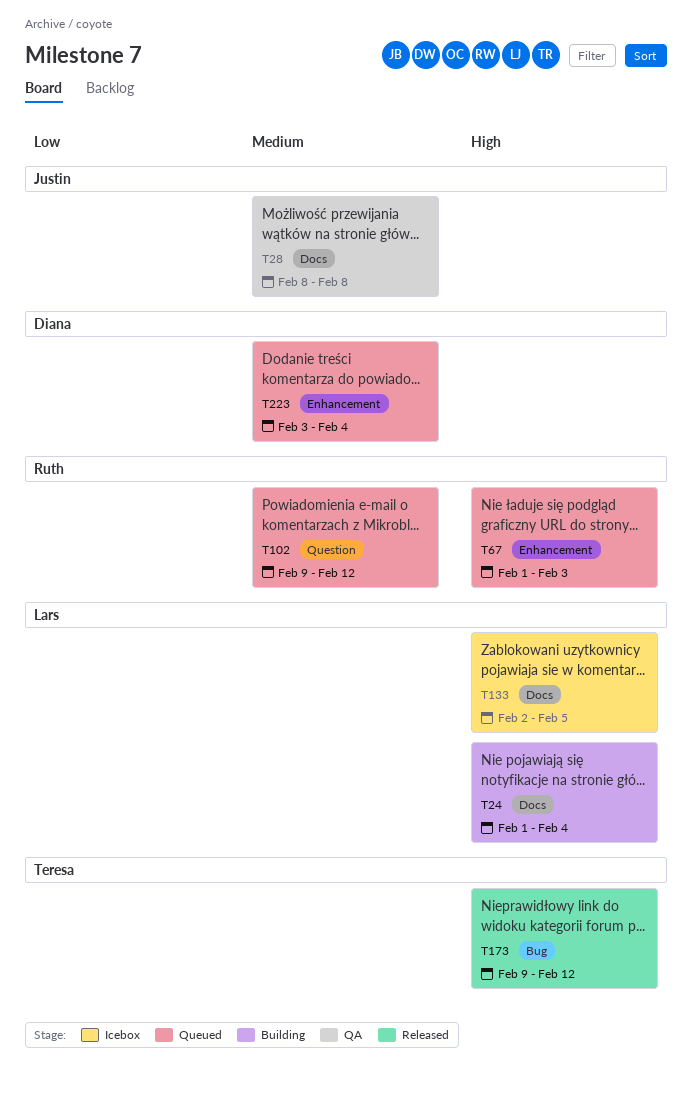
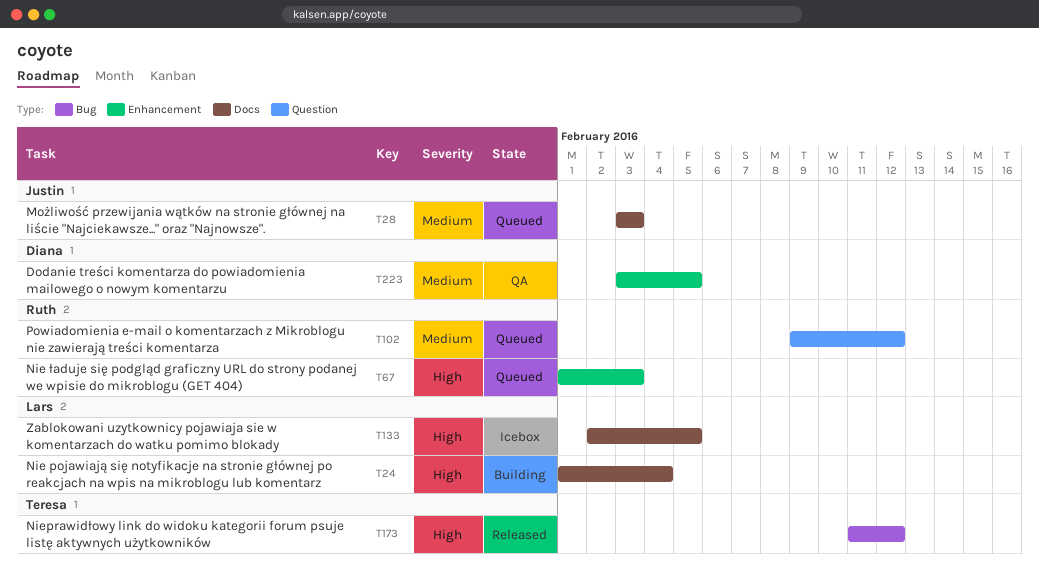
T28, status: QA -> Queued
T28, start: Feb 8 -> Feb 3
T28, due: Feb 8 -> Feb 3
T173, start: Feb 9 -> Feb 11
T223, status: Queued -> QA
T223, due: Feb 4 -> Feb 5

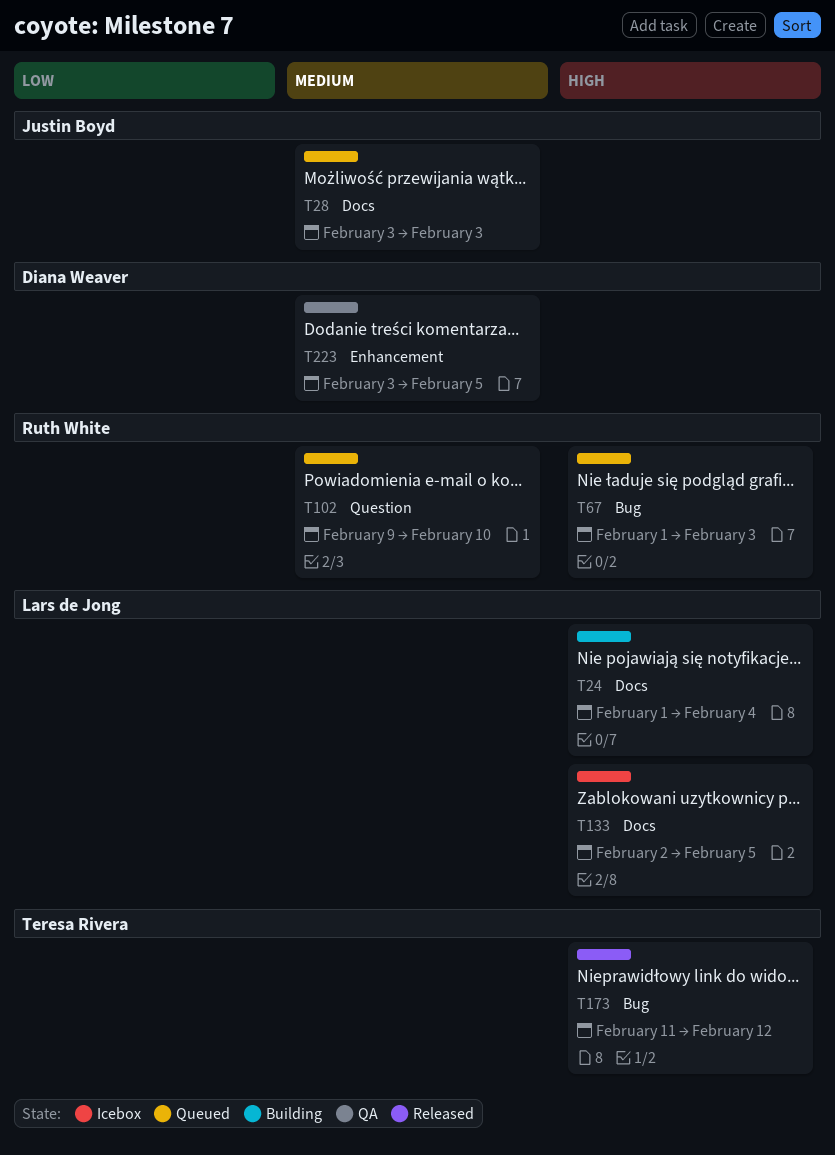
T67, label: Enhancement -> Bug
T102, due: Feb 12 -> Feb 10

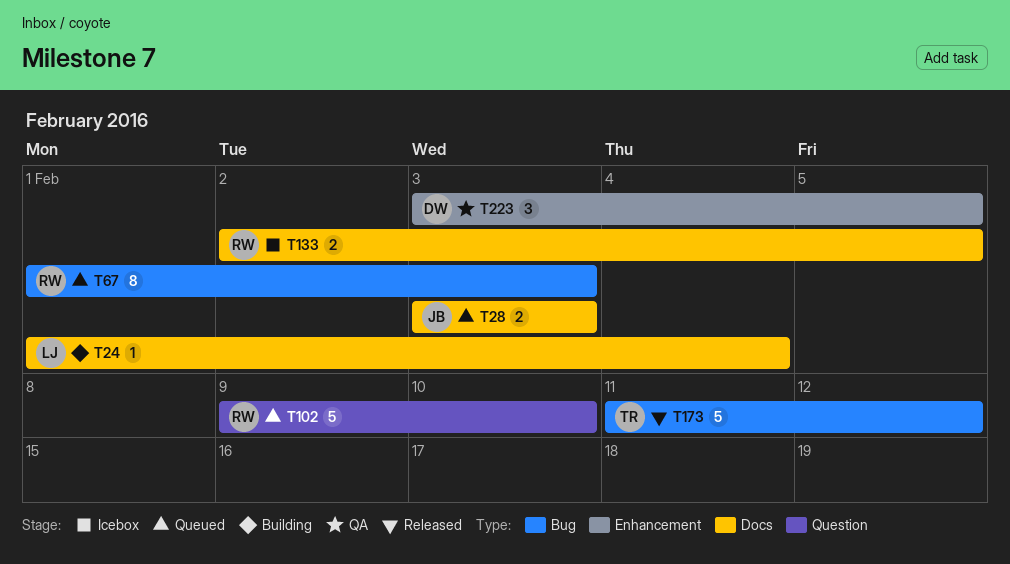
T133, owner: Lars de Jong -> Ruth White

